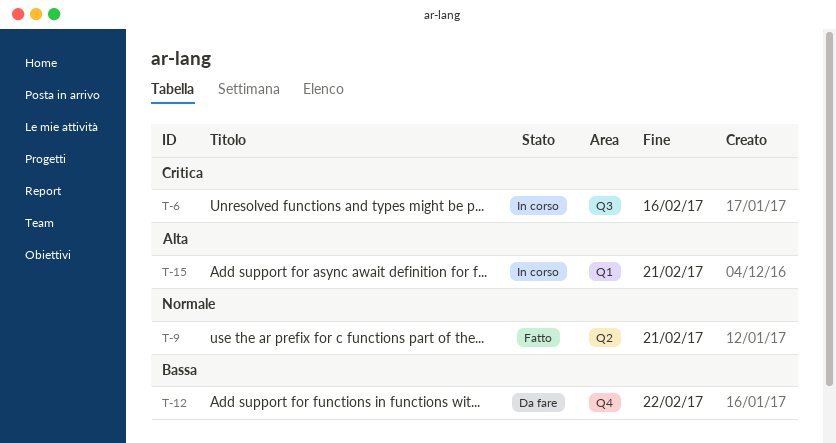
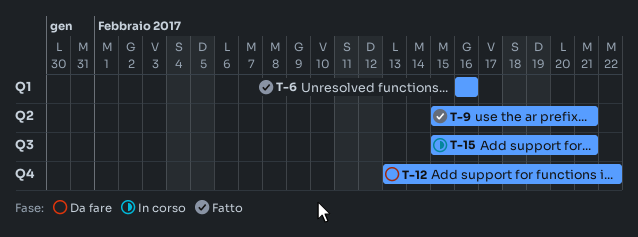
T-6, status: In corso -> Fatto
T-6, label: Q3 -> Q1
T-15, label: Q1 -> Q3

